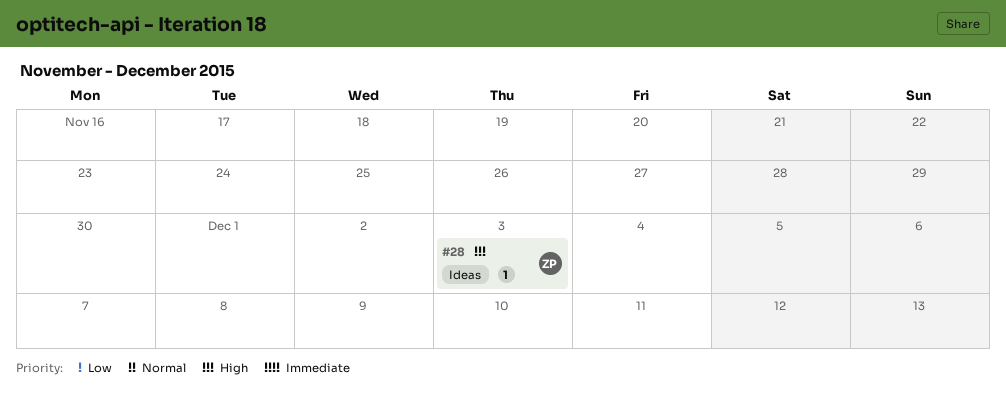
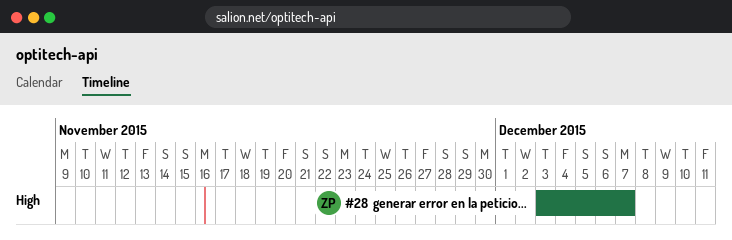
#28, due: Dec 3 -> Dec 7

